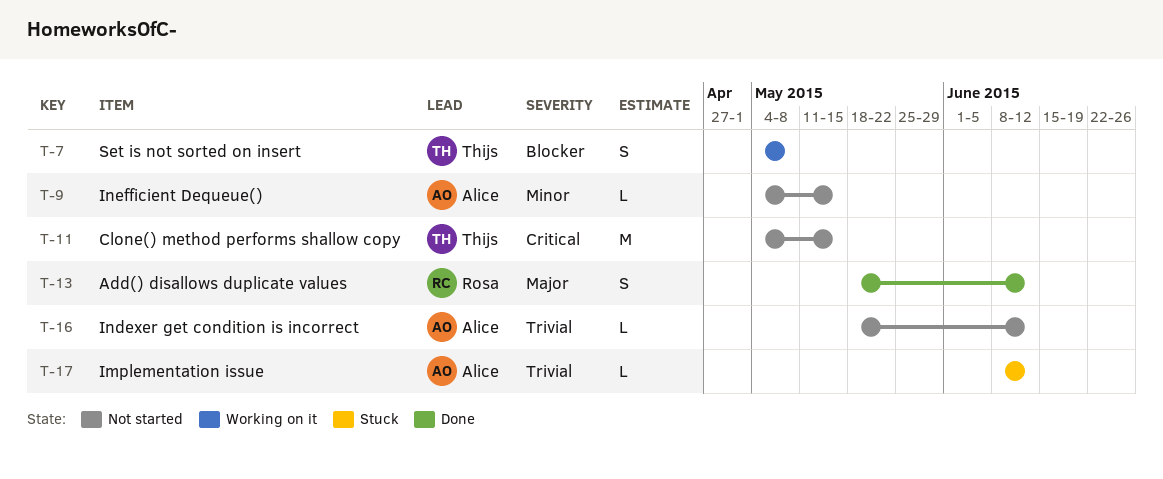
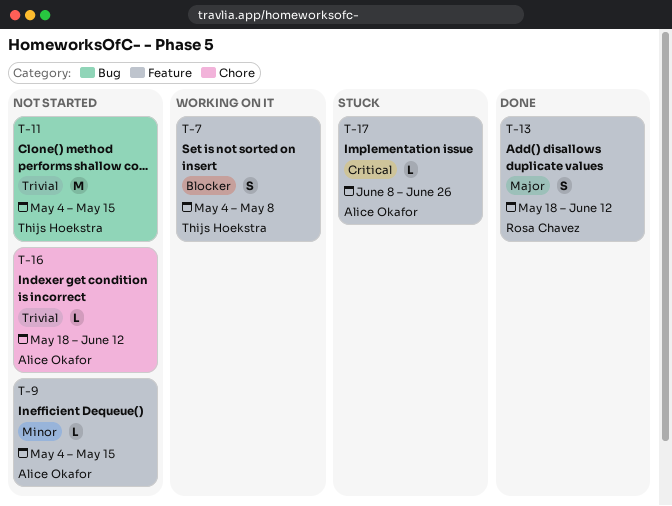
T-11, priority: Critical -> Trivial
T-17, priority: Trivial -> Critical
T-17, due: Jun 12 -> Jun 26

